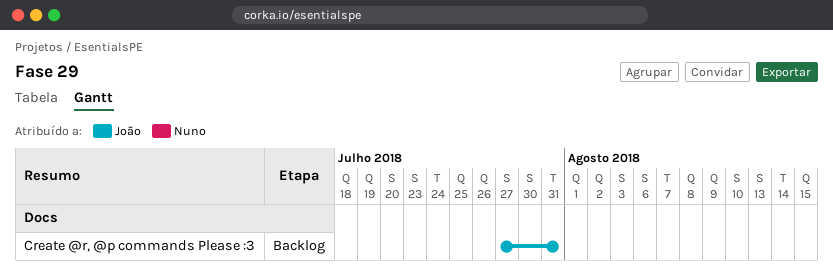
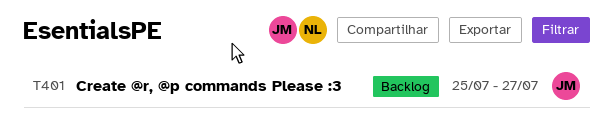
Create @r, @p commands Please :3, start: Jul 27 -> Jul 25
Create @r, @p commands Please :3, due: Jul 31 -> Jul 27

